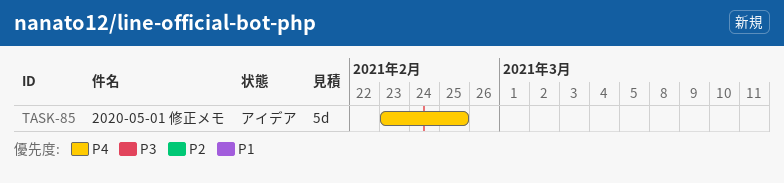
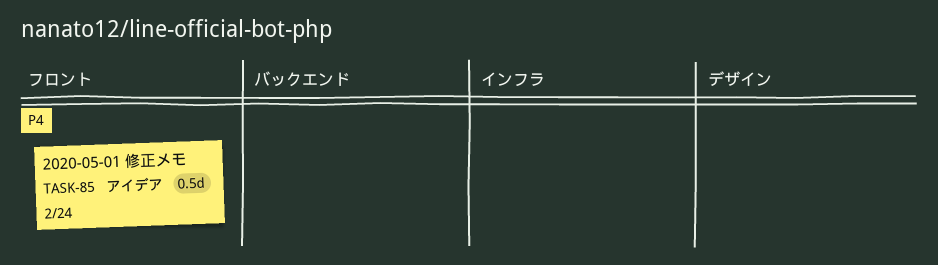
TASK-85, estimate: 5d -> 0.5d
TASK-85, due: Feb 25 -> Feb 24

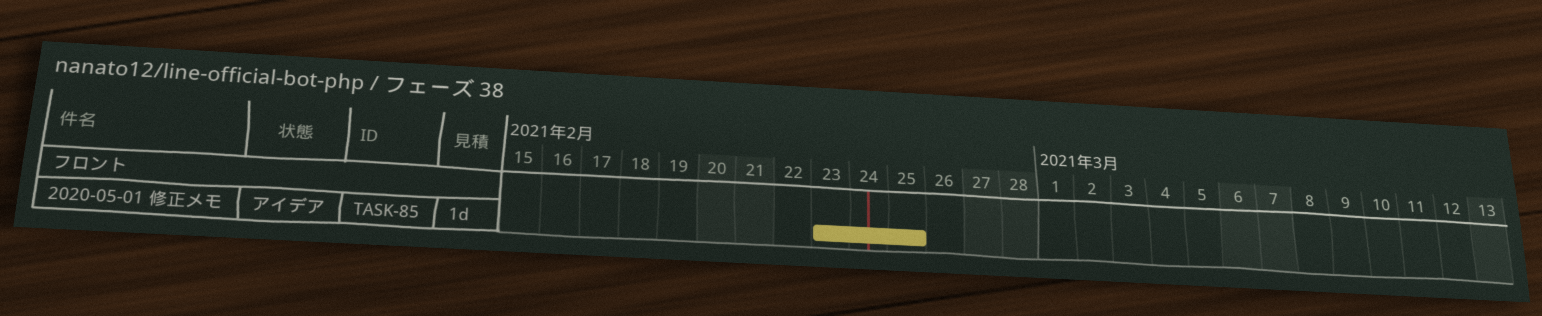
TASK-85, estimate: 0.5d -> 1d
TASK-85, due: Feb 24 -> Feb 25

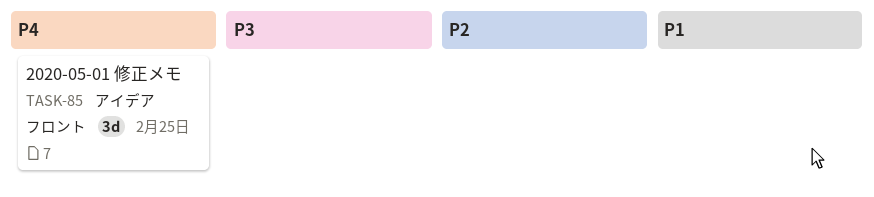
TASK-85, estimate: 1d -> 3d

